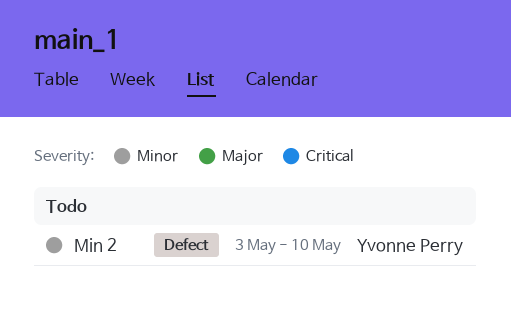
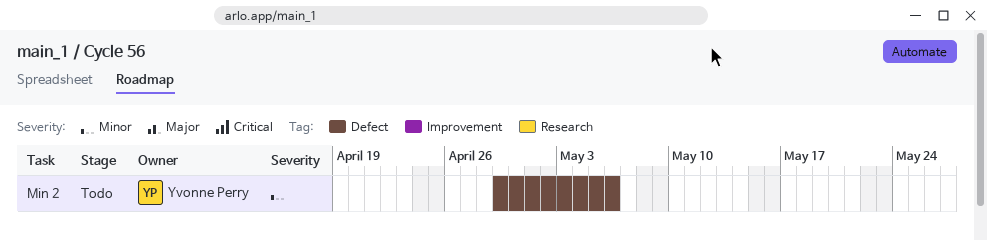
Min 2, start: May 3 -> Apr 29
Min 2, due: May 10 -> May 6

